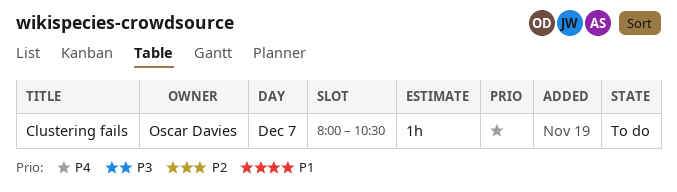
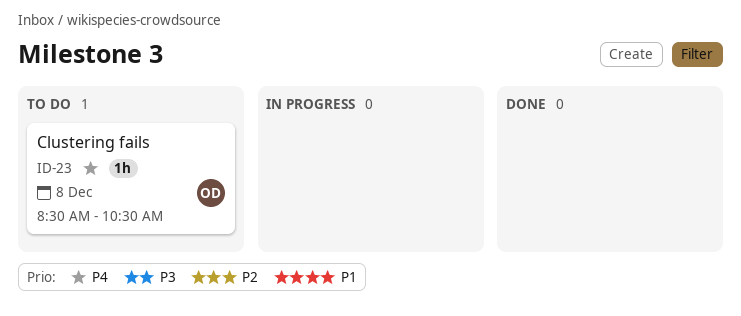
Clustering fails, day: Dec 7 -> Dec 8
Clustering fails, begins: 08:00 -> 08:30

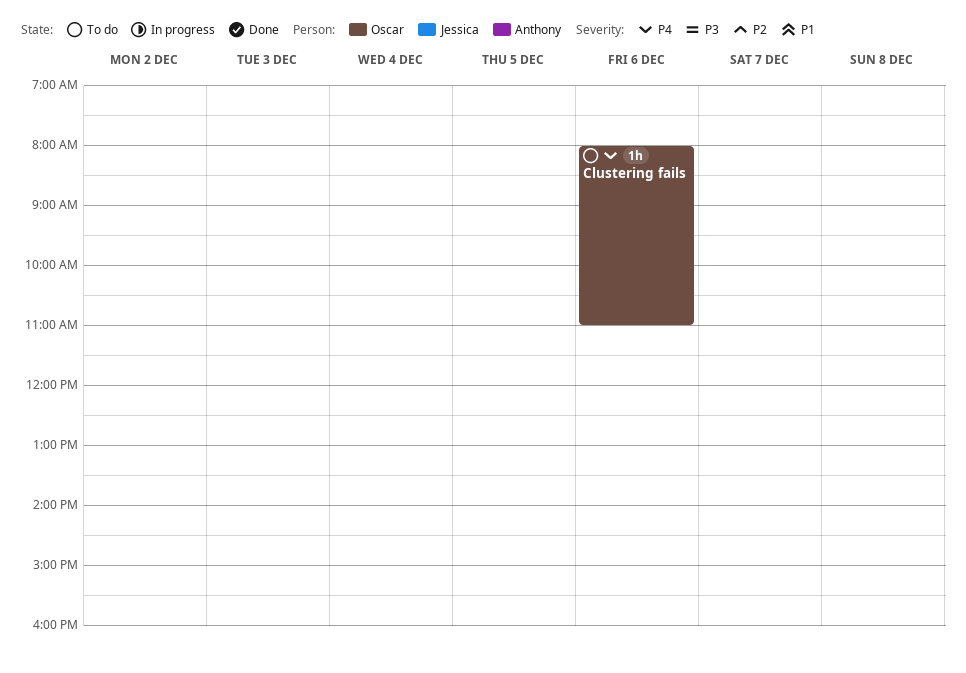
Clustering fails, day: Dec 8 -> Dec 6
Clustering fails, begins: 08:30 -> 08:00
Clustering fails, ends: 10:30 -> 11:00

